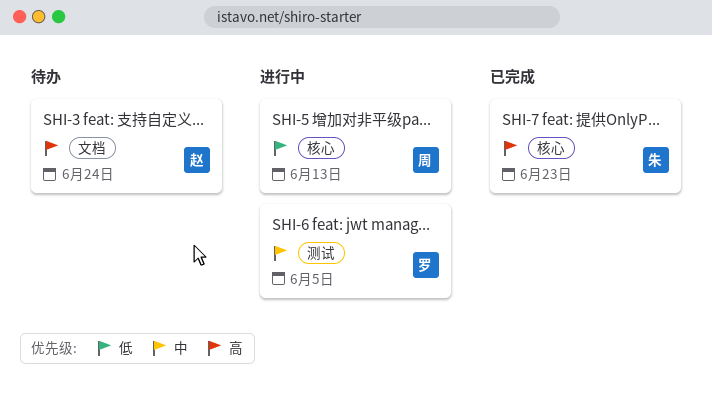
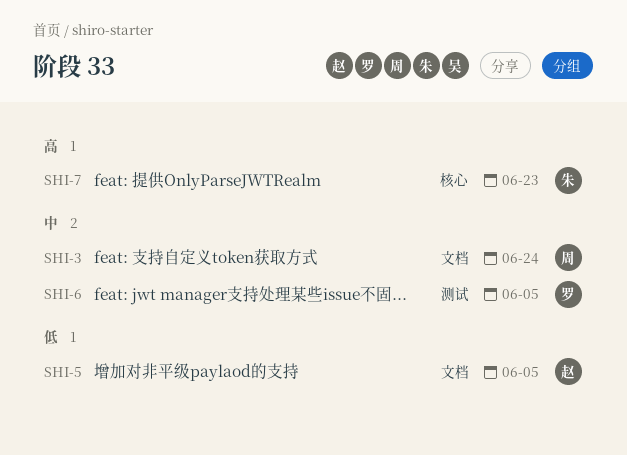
SHI-3, owner: 赵 -> 周
SHI-3, priority: 高 -> 中
SHI-5, owner: 周 -> 赵
SHI-5, label: 核心 -> 文档
SHI-5, due: Jun 13 -> Jun 5

